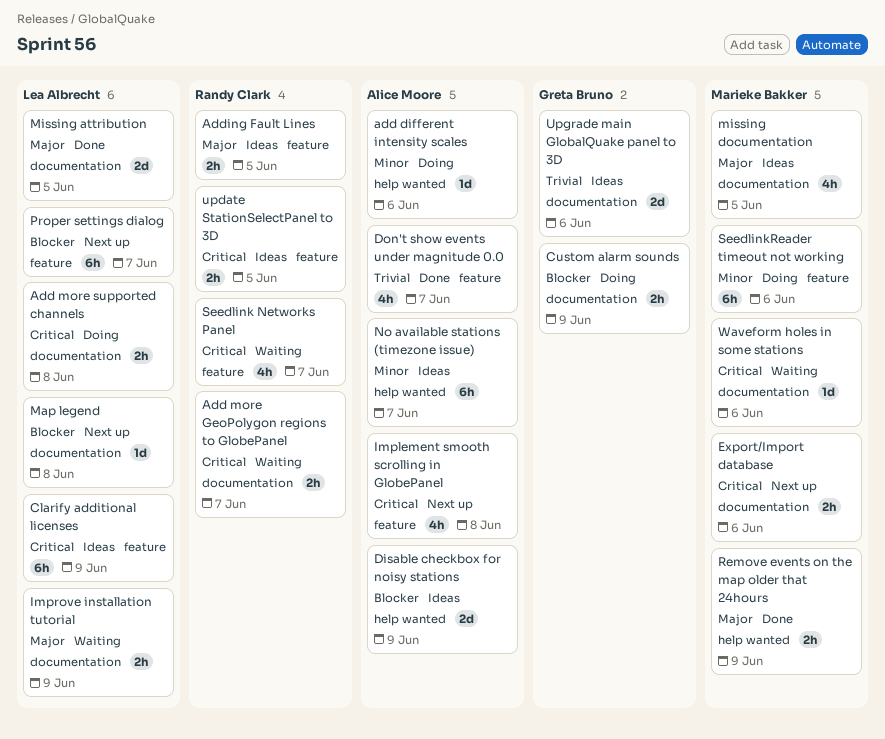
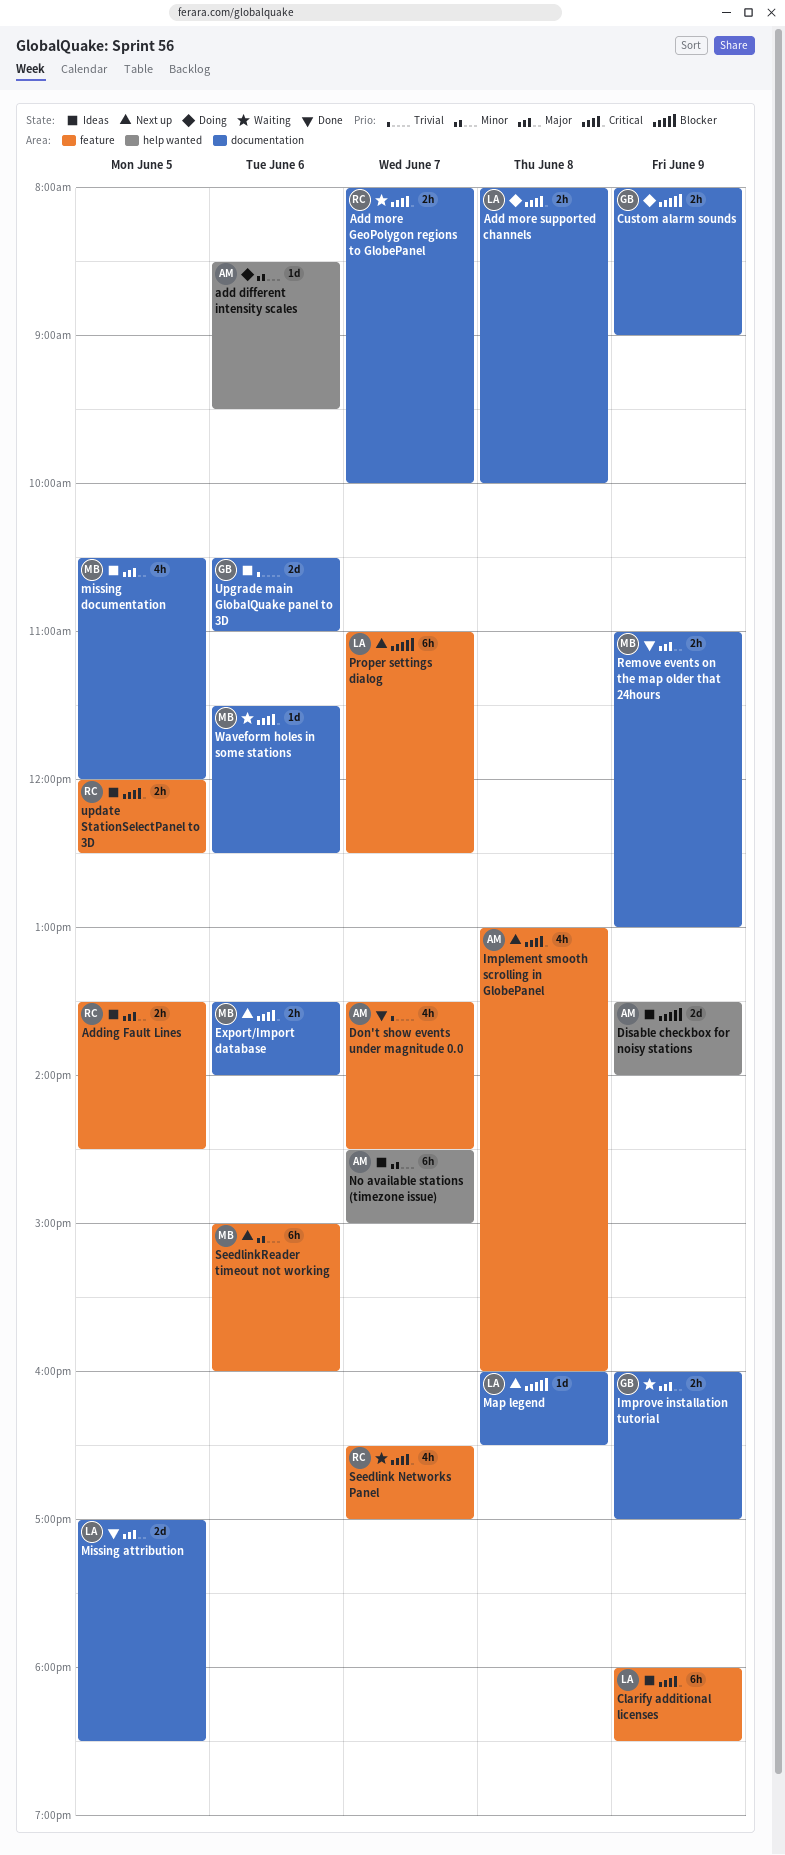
Improve installation tutorial, owner: Lea Albrecht -> Greta Bruno
Remove events on the map older that 24hours, label: help wanted -> documentation
SeedlinkReader timeout not working, status: Doing -> Next up

